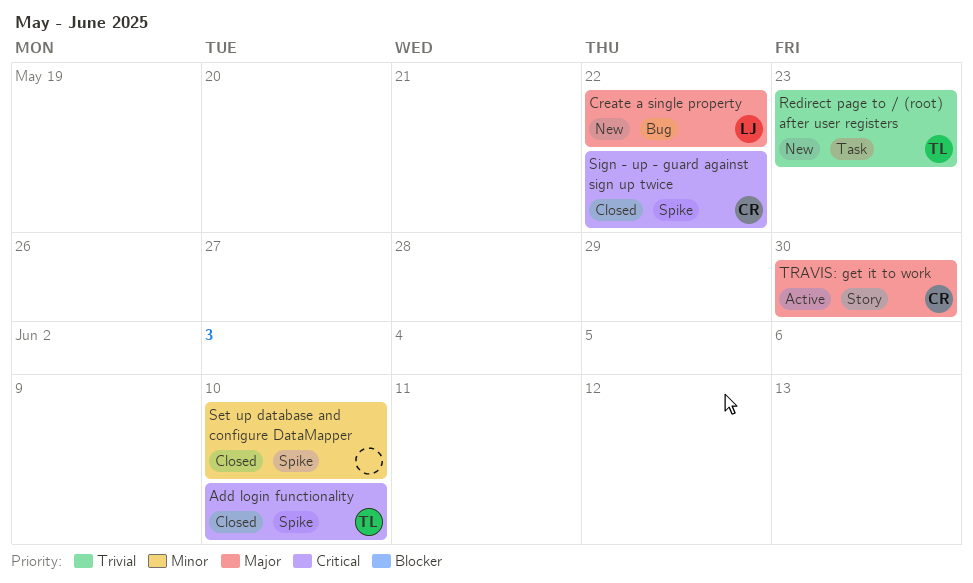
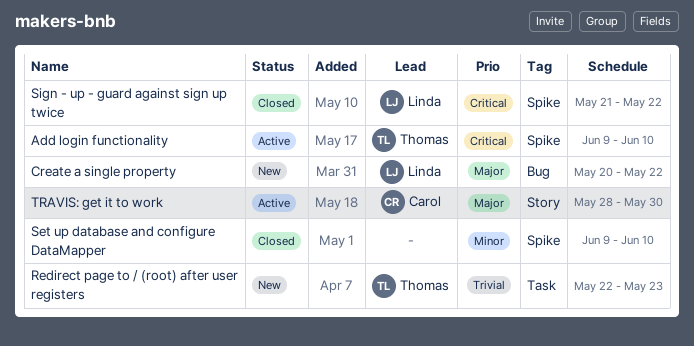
Add login functionality, status: Closed -> Active
Sign - up - guard against sign up twice, owner: Carol -> Linda

